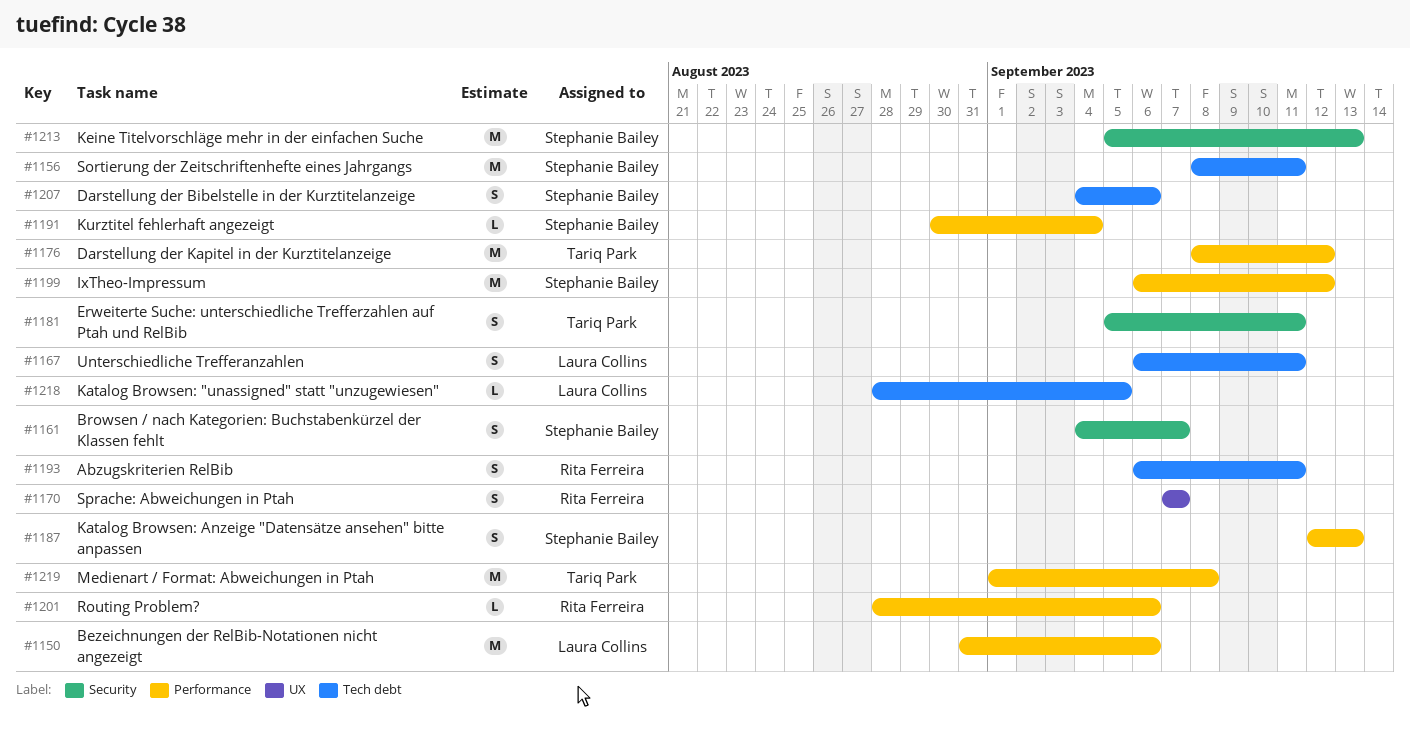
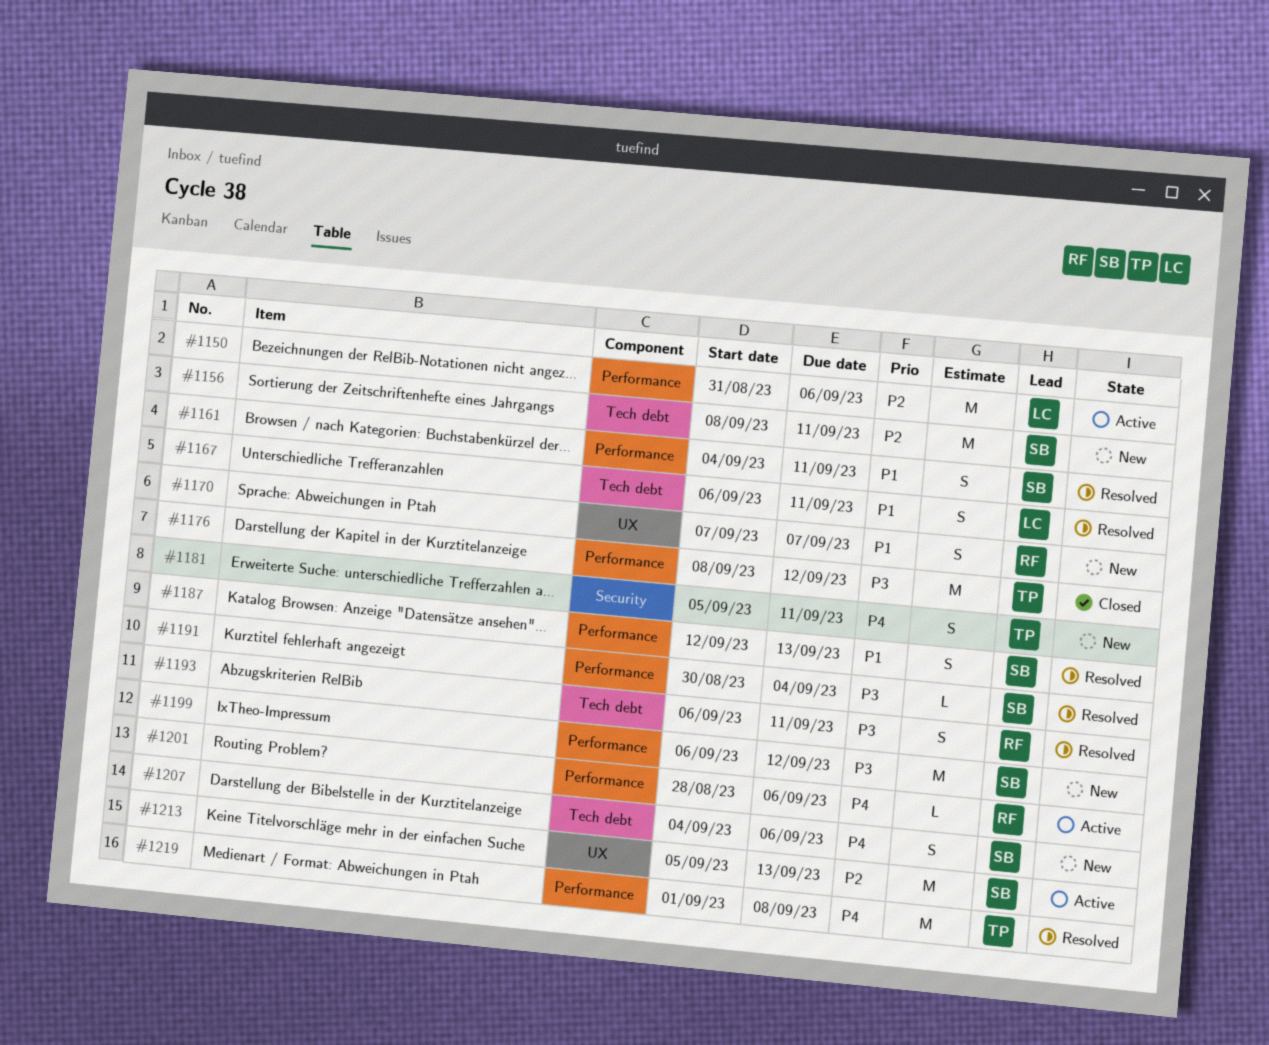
#1161, label: Security -> Performance
#1161, due: Sep 7 -> Sep 11
#1213, label: Security -> UX
#1218: present -> none

